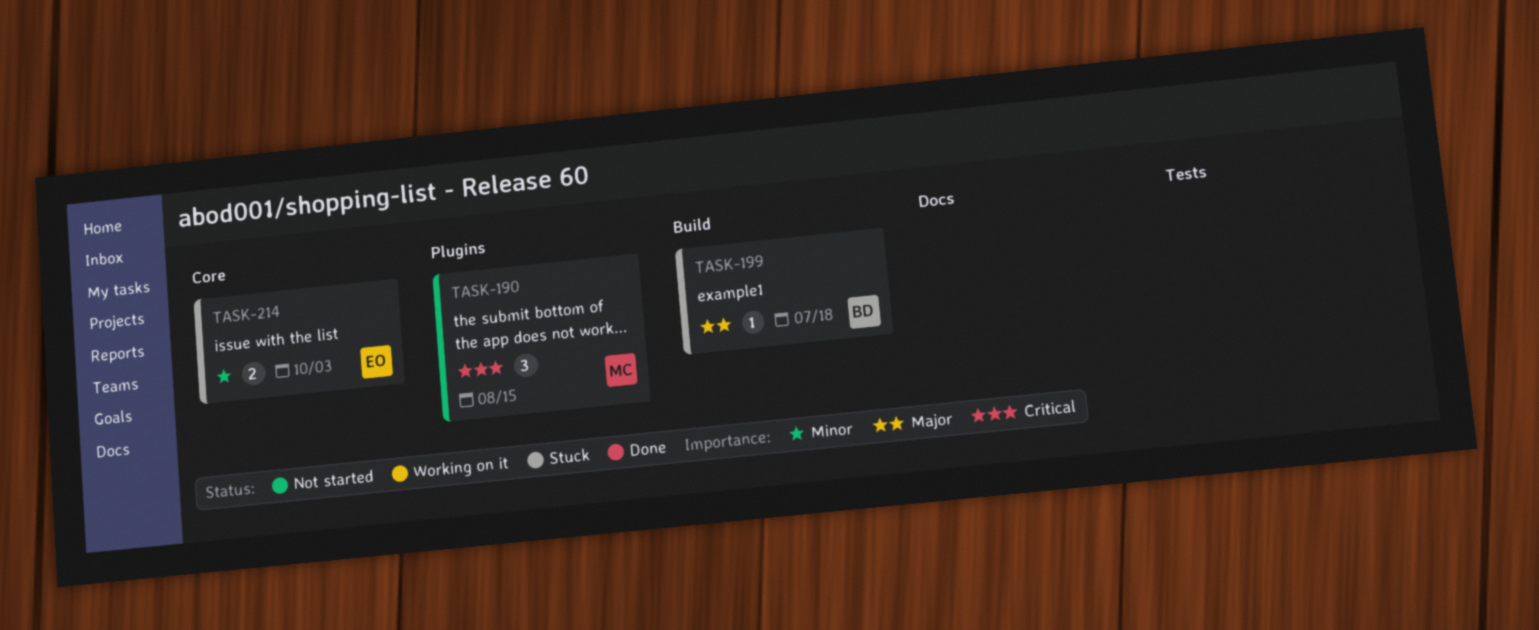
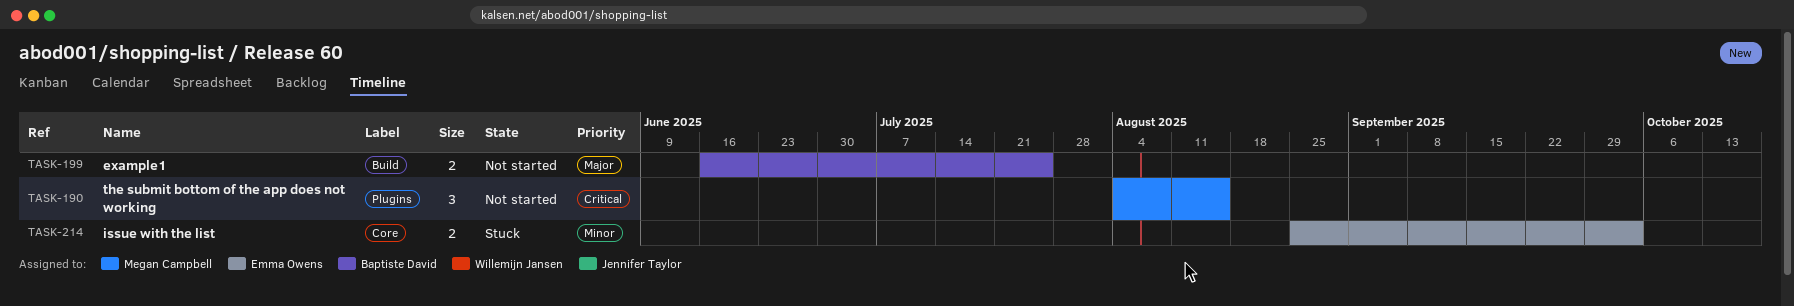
TASK-199, status: Stuck -> Not started
TASK-199, estimate: 1 -> 2
TASK-199, due: Jul 18 -> Jul 25

